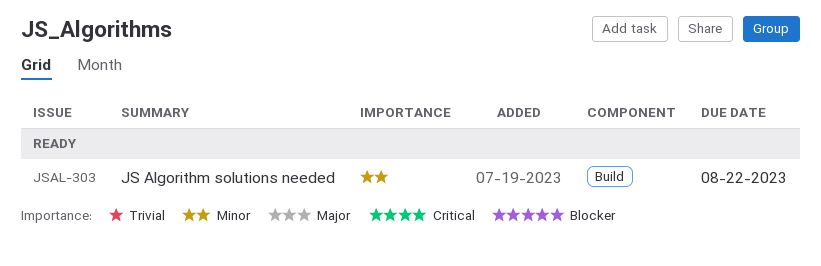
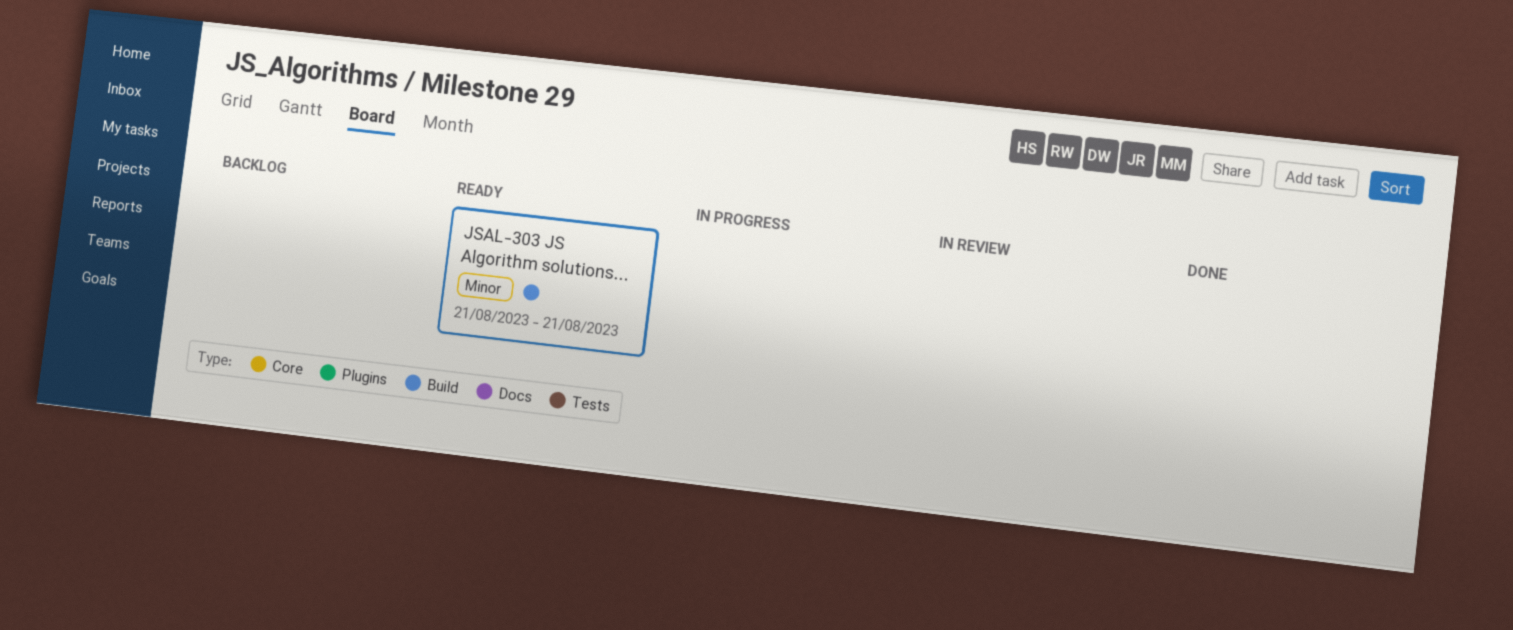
JSAL-303, due: Aug 22 -> Aug 21

